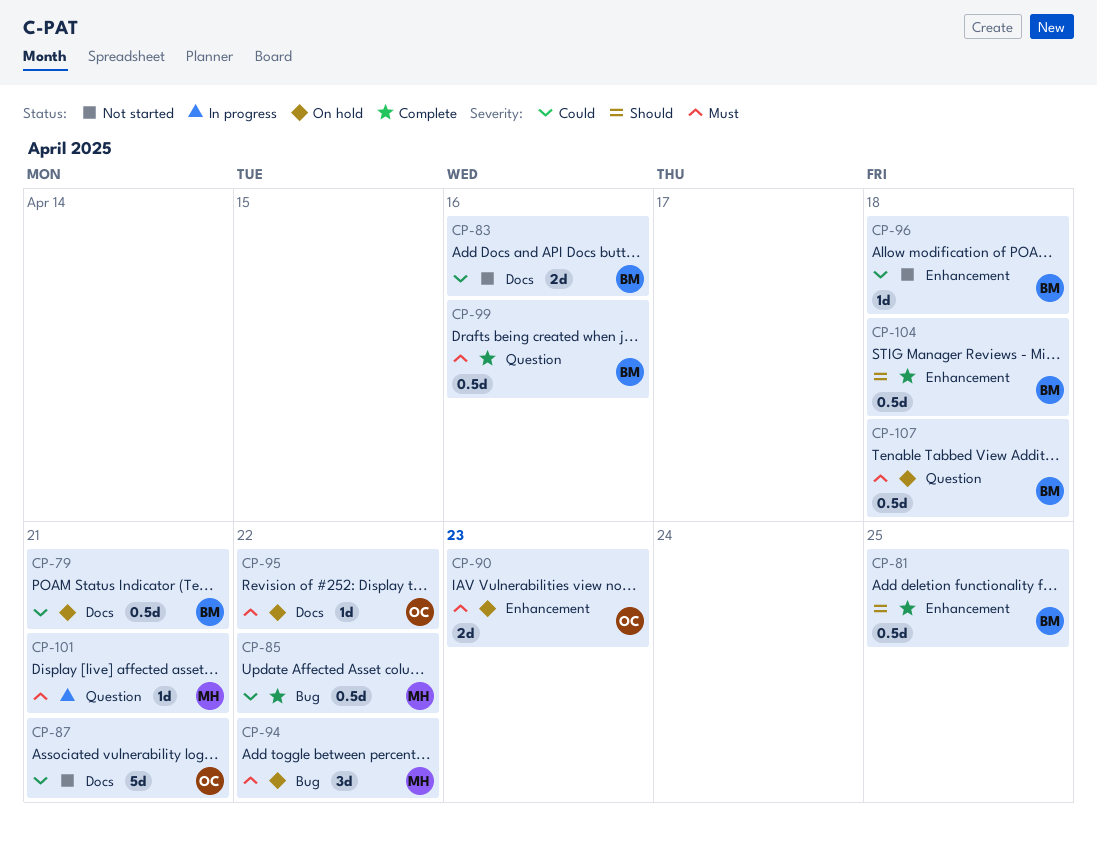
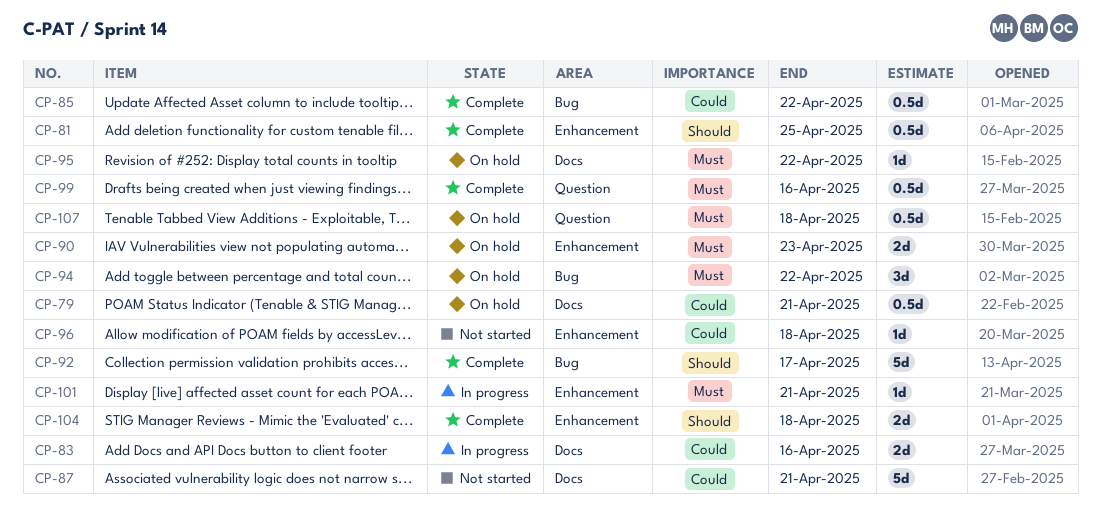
CP-83, status: Not started -> In progress
CP-92: none -> present
CP-101, label: Question -> Enhancement
CP-104, estimate: 0.5d -> 2d

